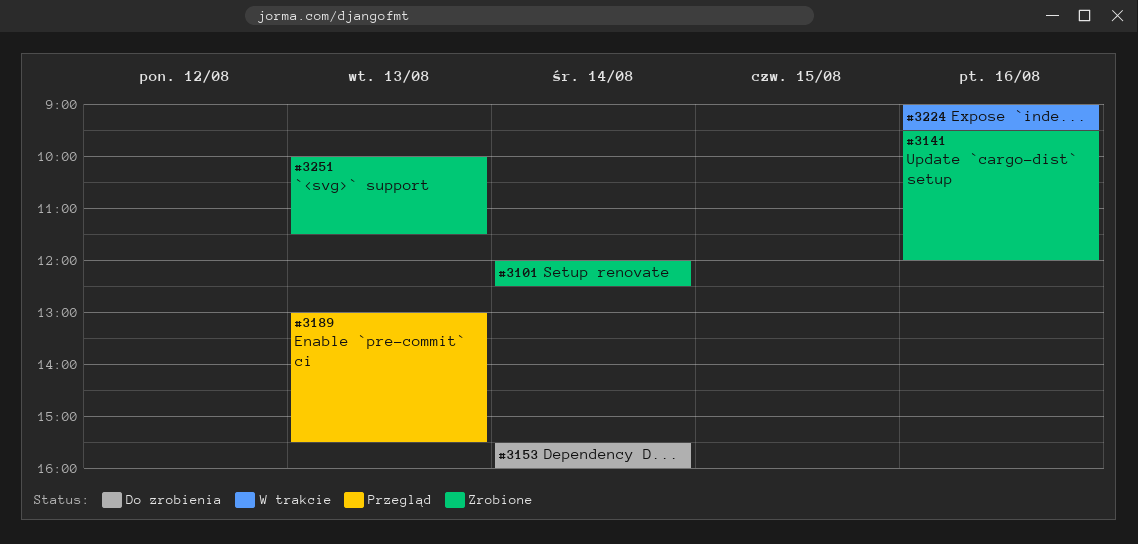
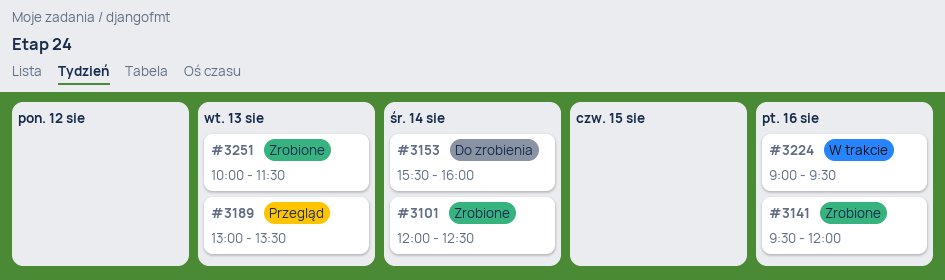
#3189, ends: 15:30 -> 13:30

